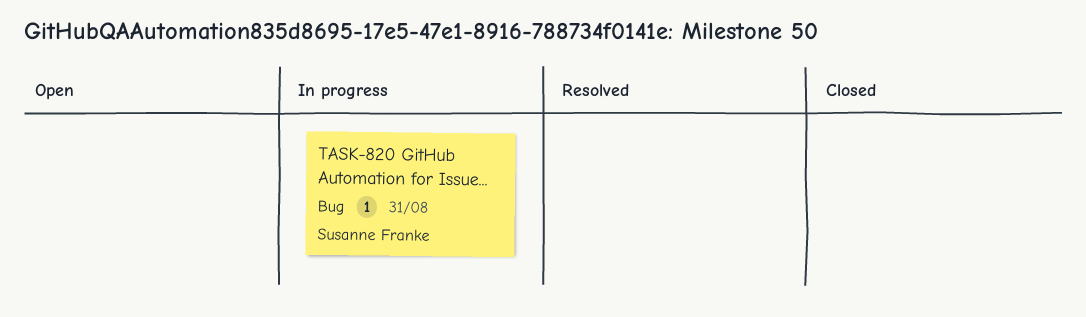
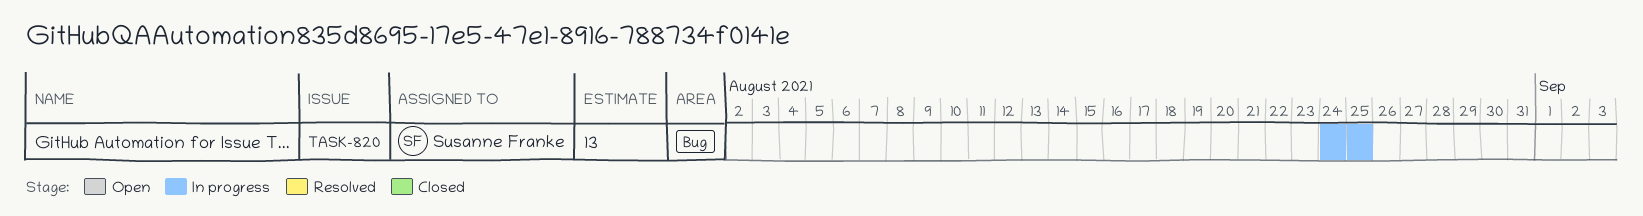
TASK-820, estimate: 1 -> 13
TASK-820, due: Aug 31 -> Aug 25

